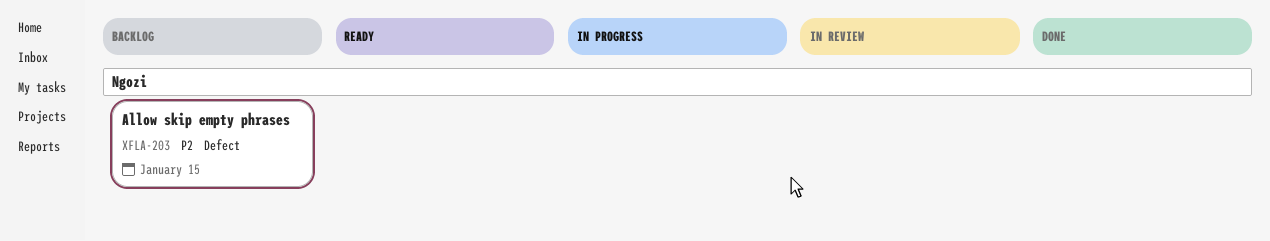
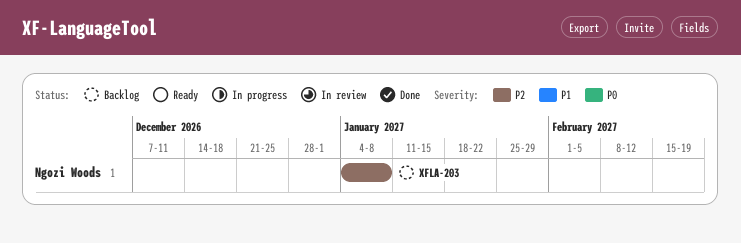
XFLA-203, due: Jan 15 -> Jan 8

